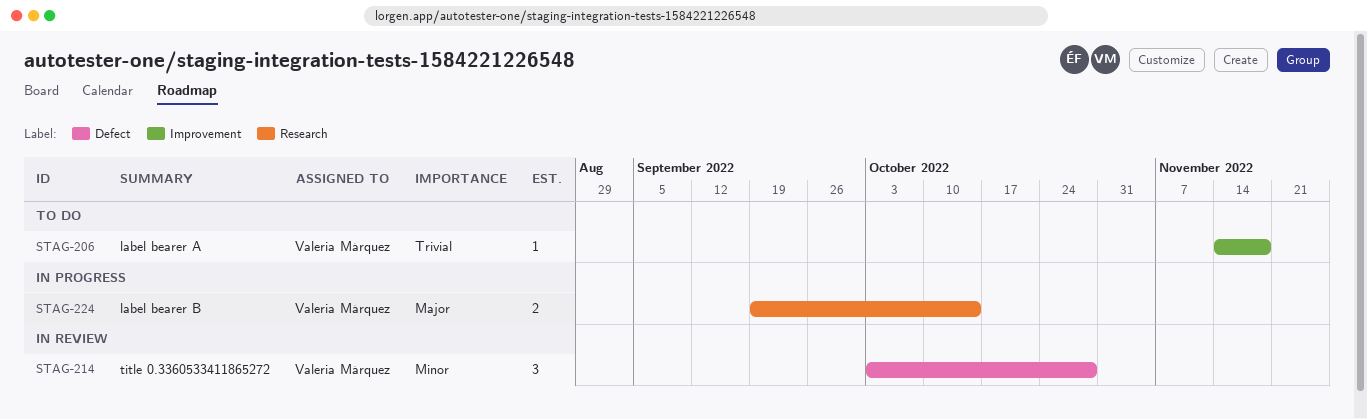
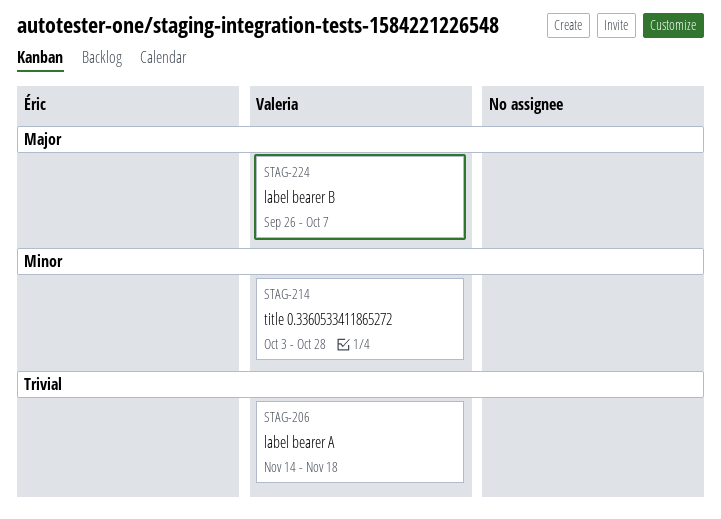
STAG-224, start: Sep 19 -> Sep 26
STAG-224, due: Oct 14 -> Oct 7

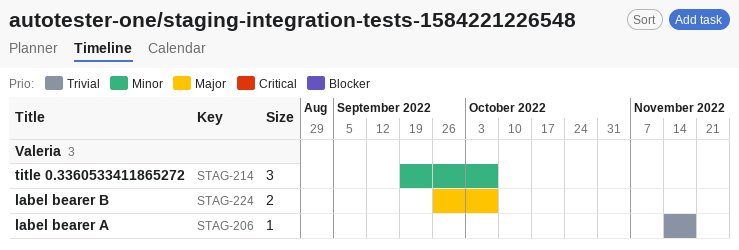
STAG-214, start: Oct 3 -> Sep 19
STAG-214, due: Oct 28 -> Oct 7

